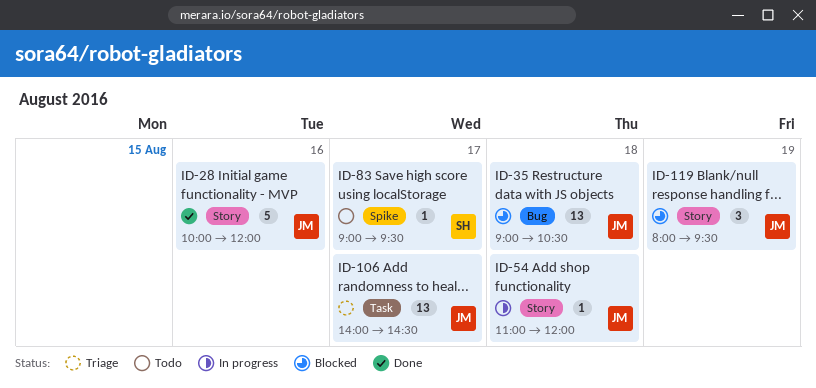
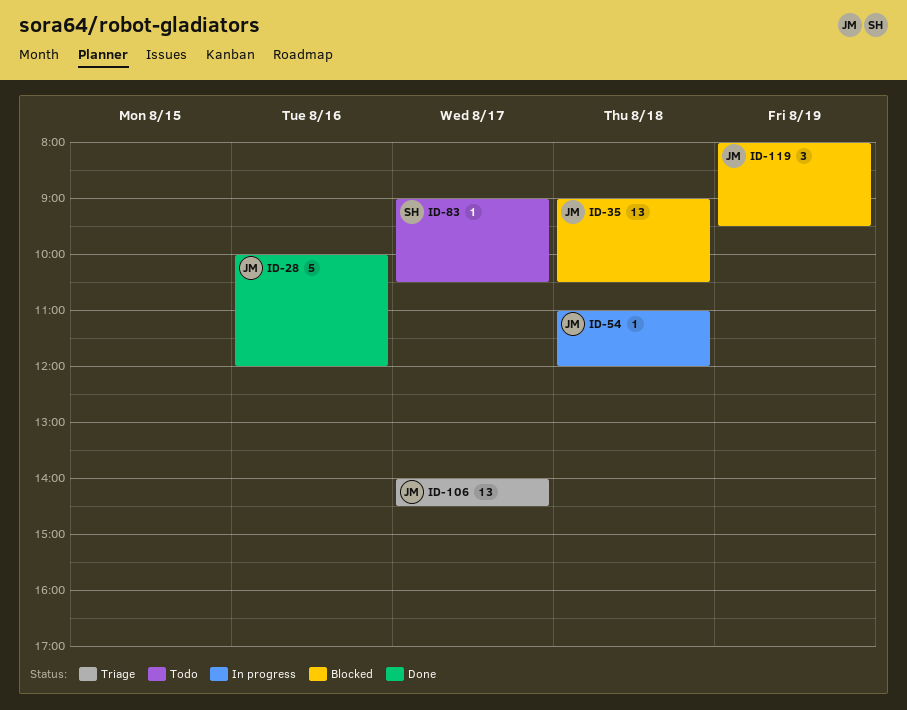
ID-83, ends: 09:30 -> 10:30

